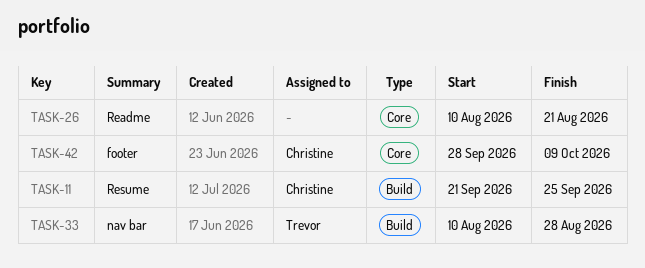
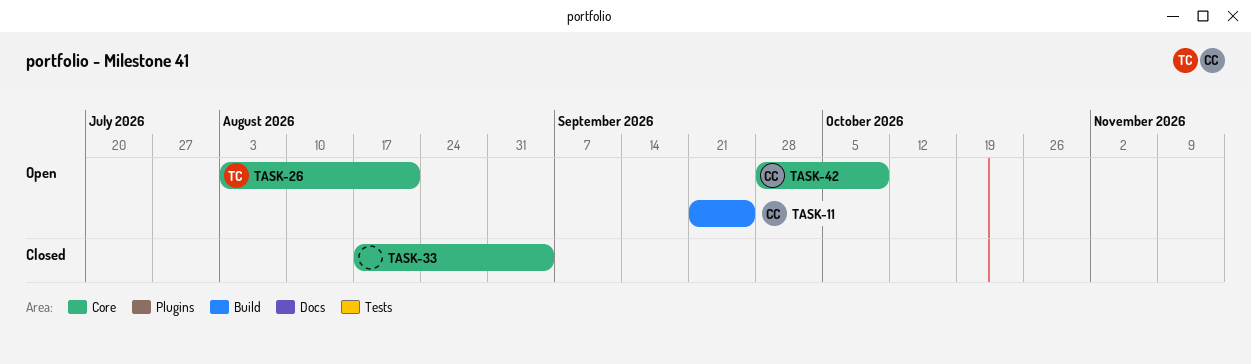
TASK-26, owner: none -> Trevor
TASK-26, start: Aug 10 -> Aug 3
TASK-33, owner: Trevor -> none
TASK-33, label: Build -> Core
TASK-33, start: Aug 10 -> Aug 17
TASK-33, due: Aug 28 -> Sep 4

